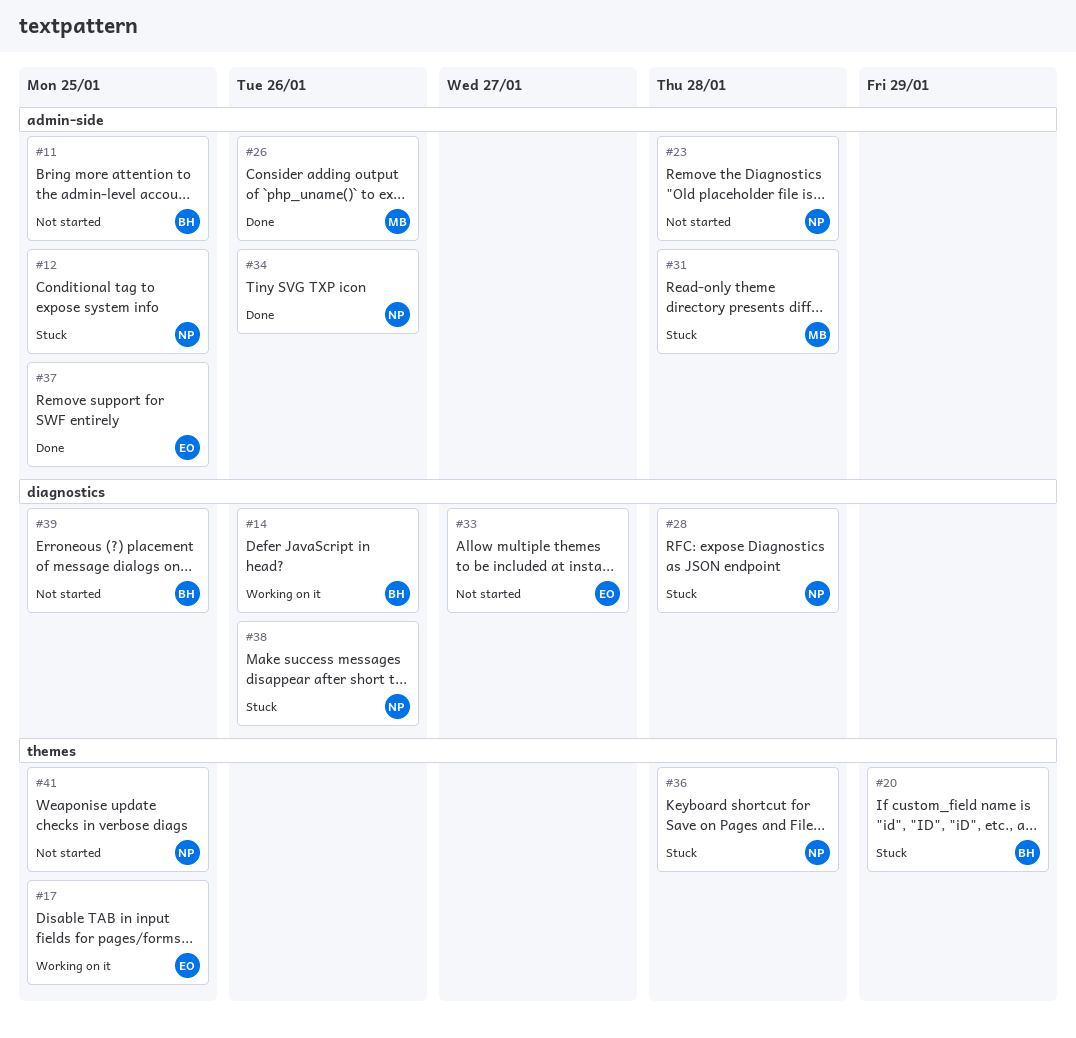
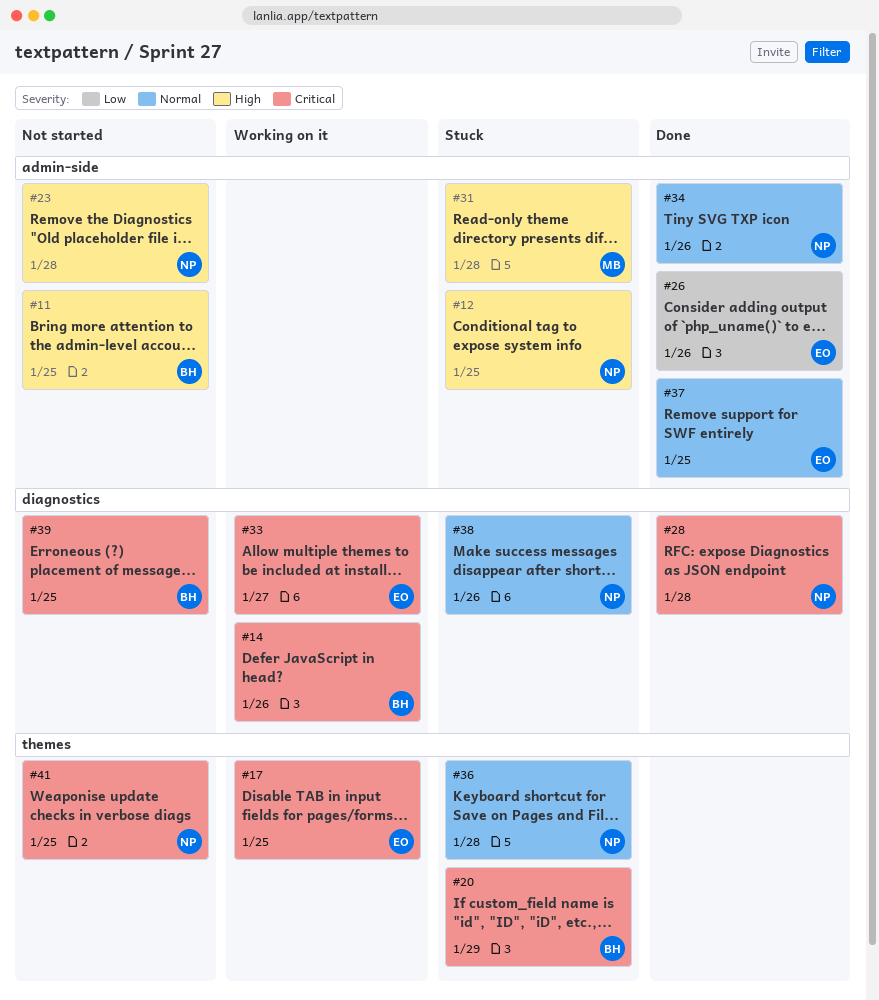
#26, owner: MB -> EO
#28, status: Stuck -> Done
#33, status: Not started -> Working on it

